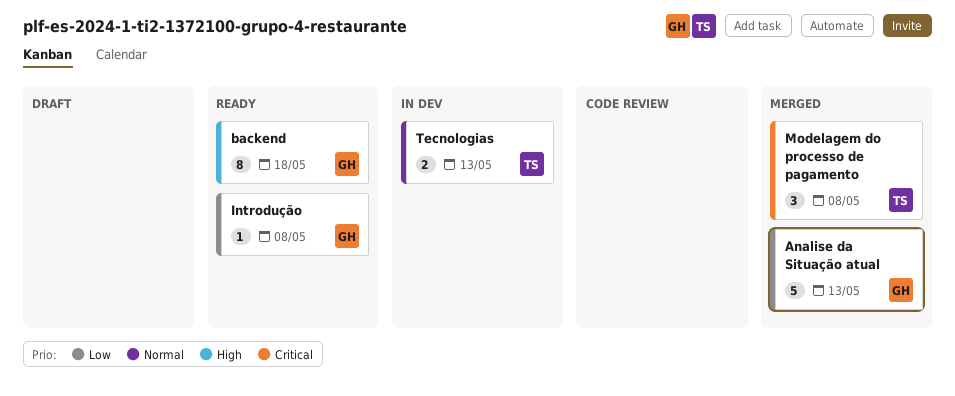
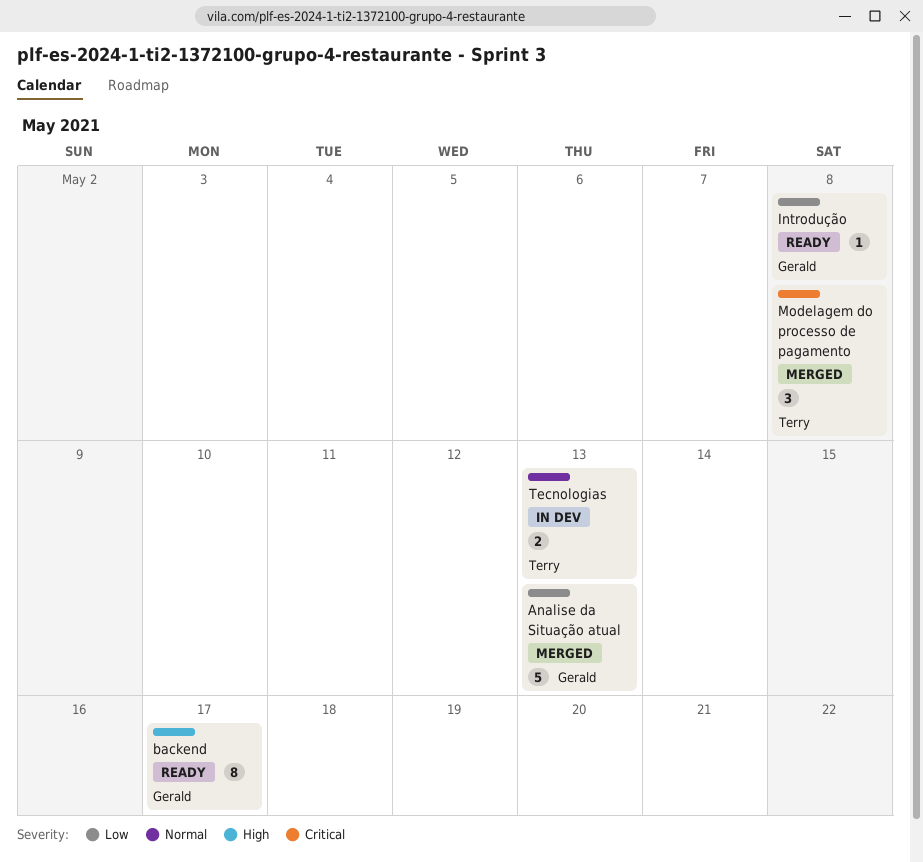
backend, due: May 18 -> May 17

